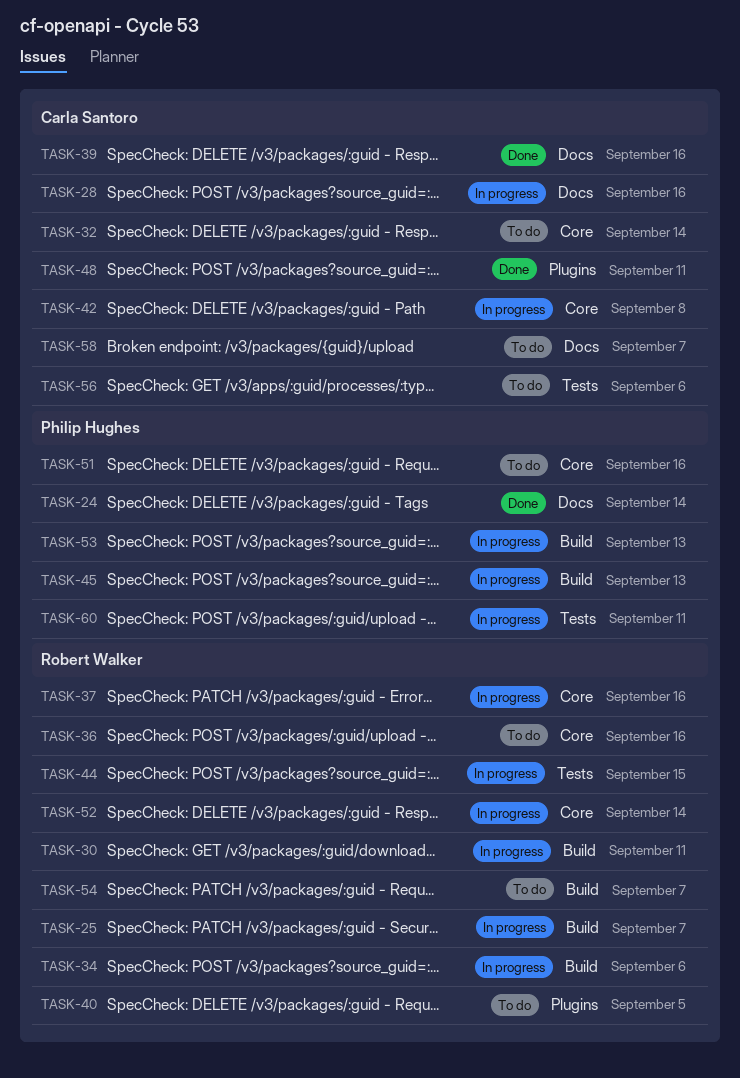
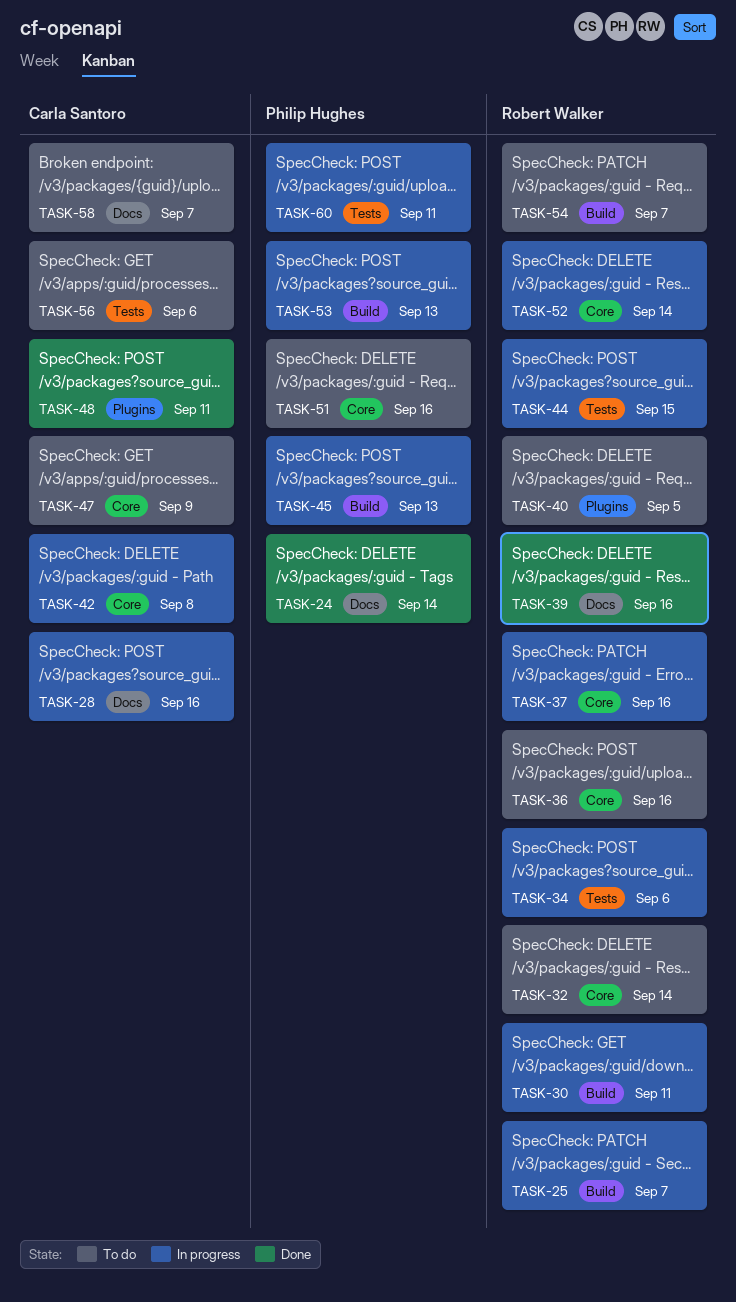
TASK-32, owner: Carla Santoro -> Robert Walker
TASK-34, label: Build -> Tests
TASK-39, owner: Carla Santoro -> Robert Walker
TASK-47: none -> present

